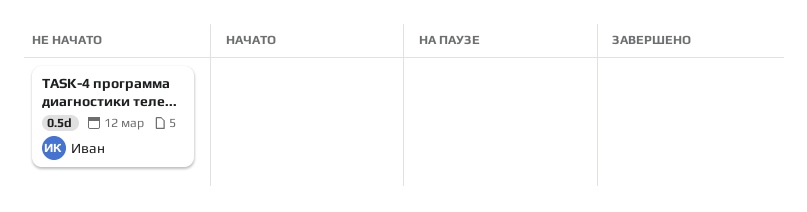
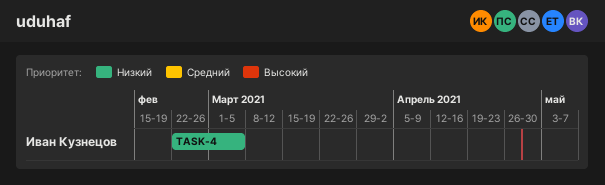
TASK-4, due: Mar 12 -> Mar 5

